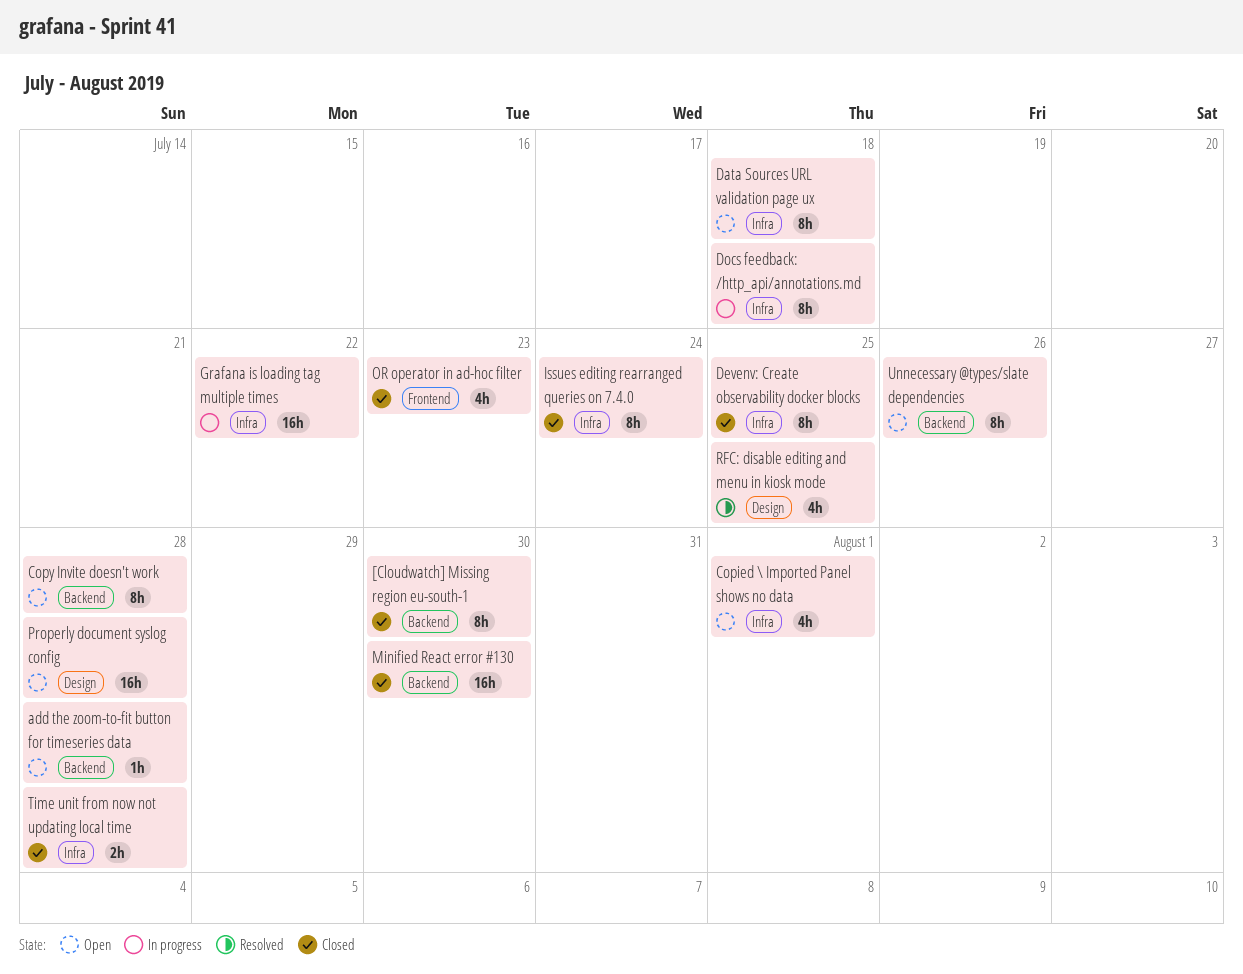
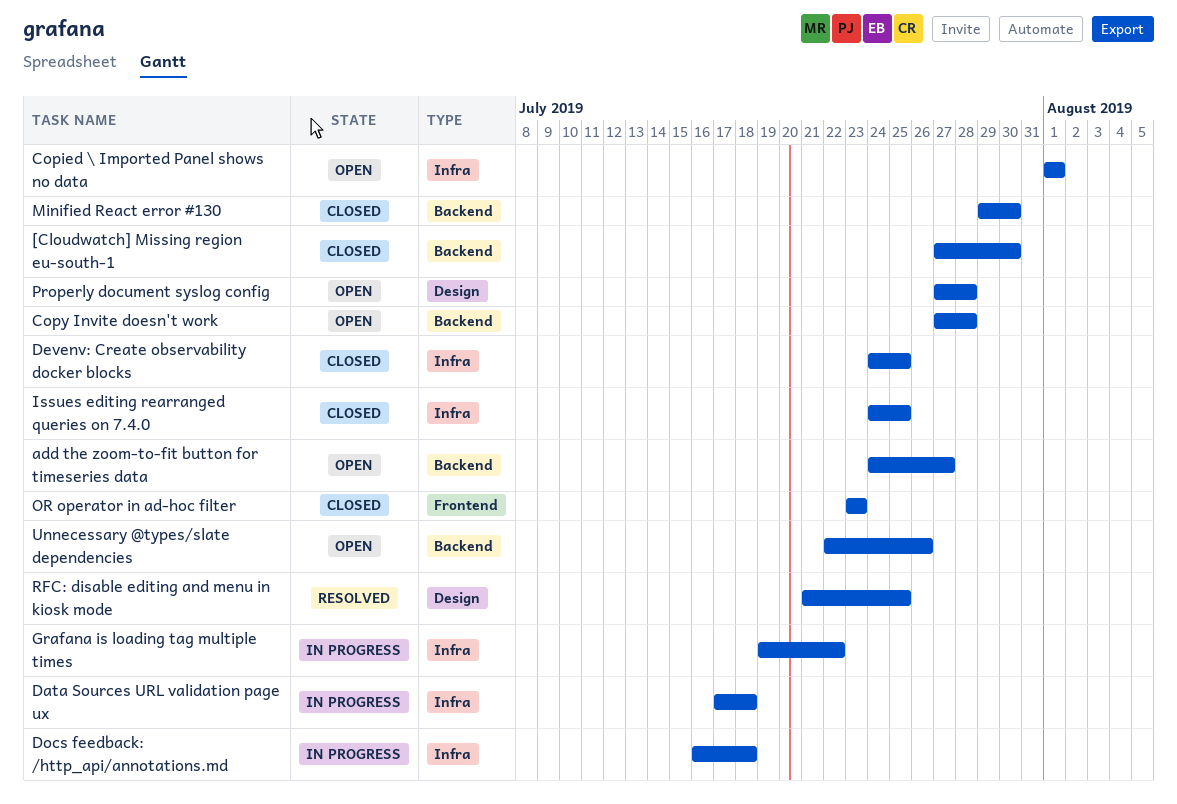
add the zoom-to-fit button for timeseries data, due: Jul 28 -> Jul 27
Data Sources URL validation page ux, status: Open -> In progress
Issues editing rearranged queries on 7.4.0, due: Jul 24 -> Jul 25
Time unit from now not updating local time: present -> none

